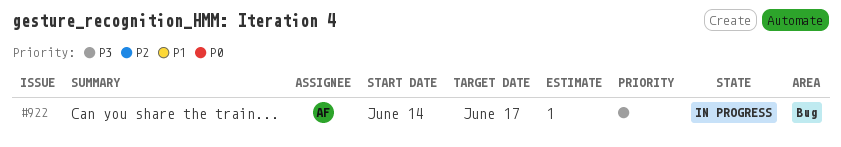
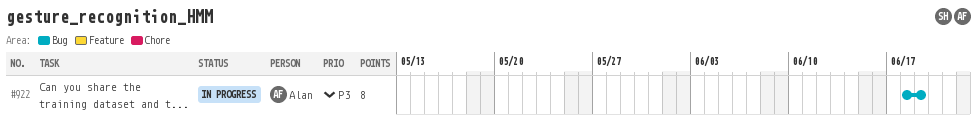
#922, estimate: 1 -> 8
#922, start: Jun 14 -> Jun 18
#922, due: Jun 17 -> Jun 19

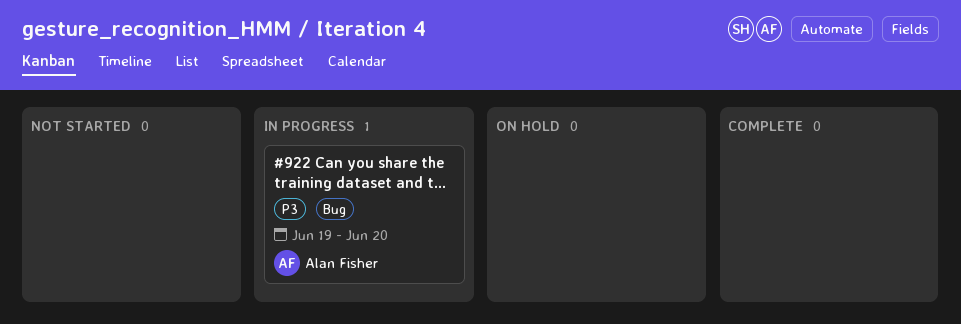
#922, start: Jun 18 -> Jun 19
#922, due: Jun 19 -> Jun 20

